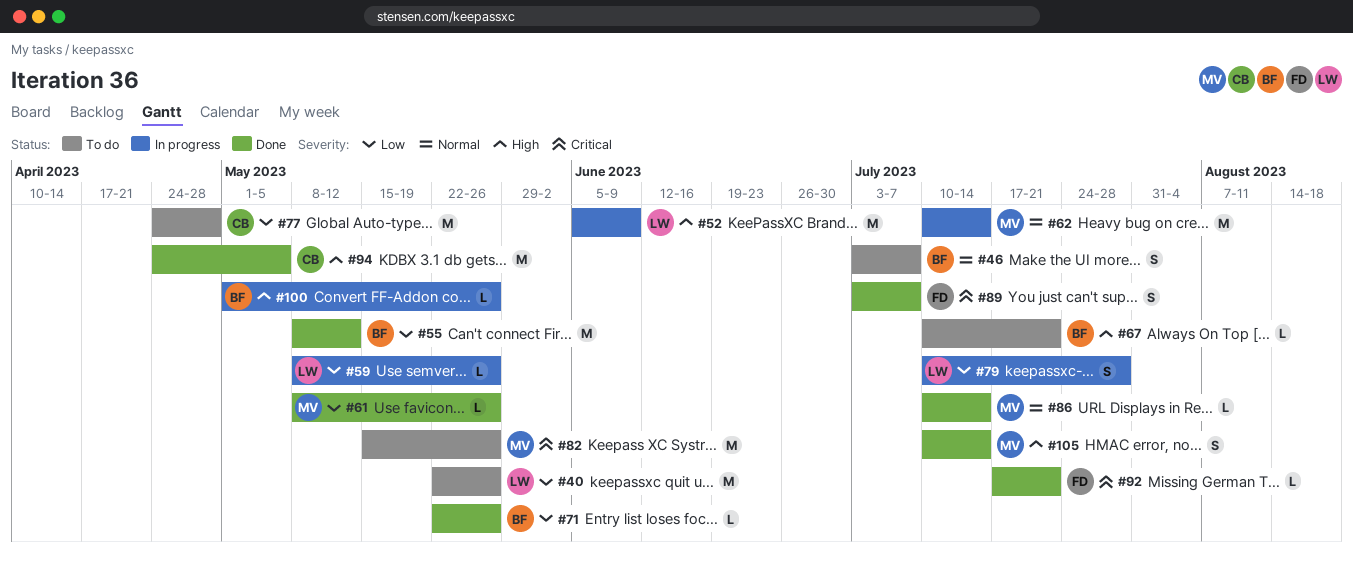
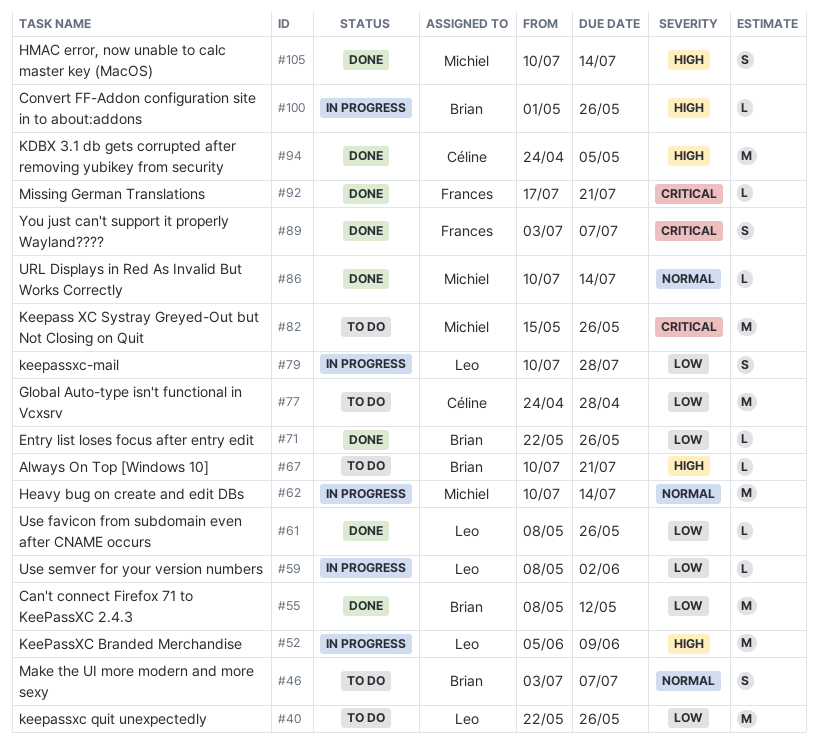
#59, due: May 26 -> Jun 2
#61, owner: Michiel -> Leo

